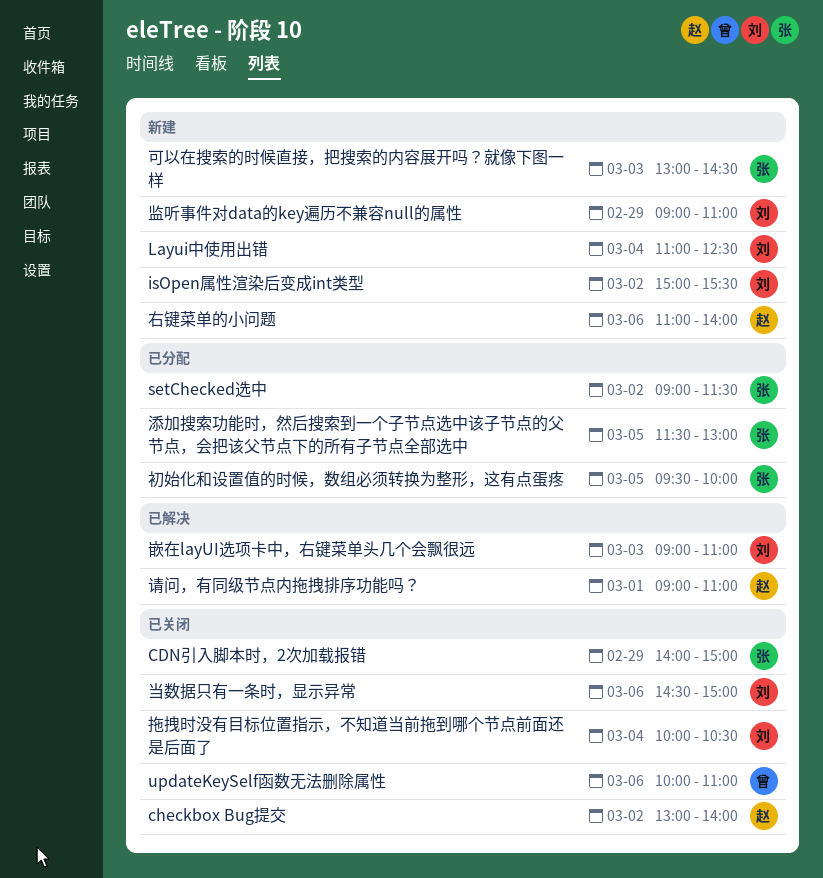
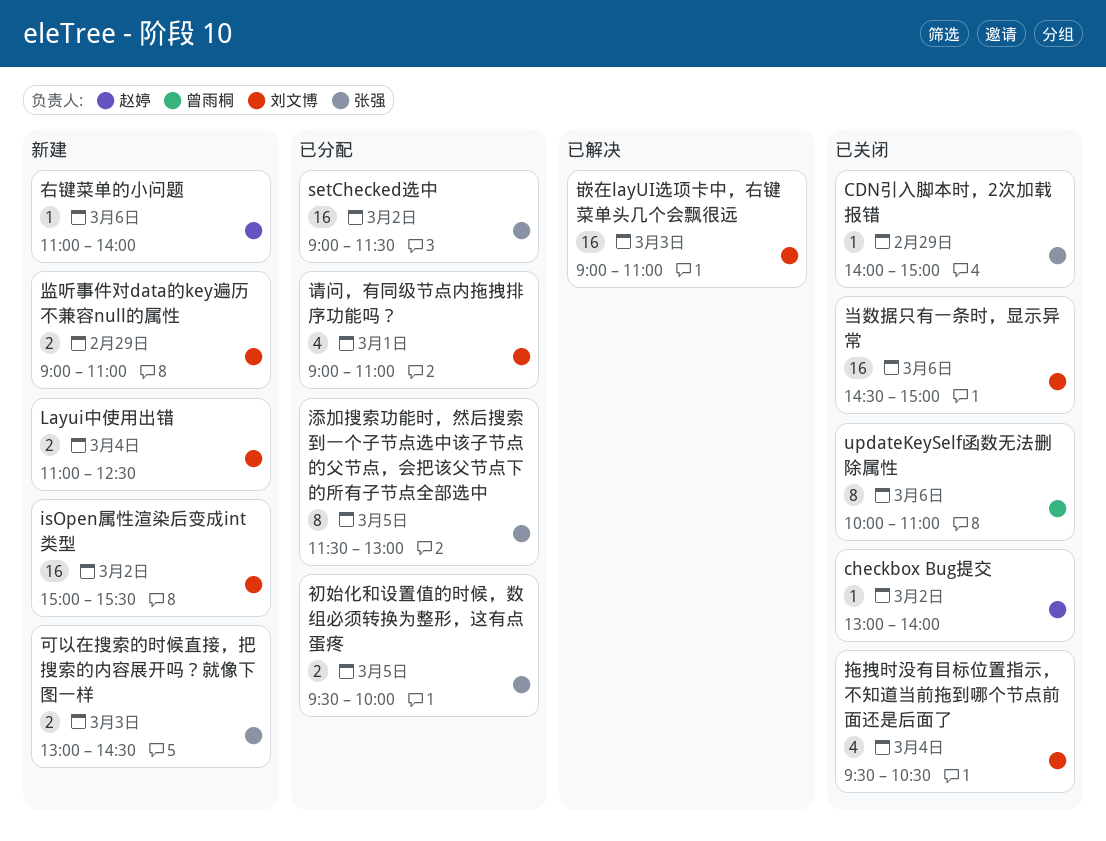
拖拽时没有目标位置指示，不知道当前拖到哪个节点前面还是后面了, begins: 10:00 -> 09:30
请问，有同级节点内拖拽排序功能吗？, status: 已解决 -> 已分配
请问，有同级节点内拖拽排序功能吗？, owner: 赵婷 -> 刘文博

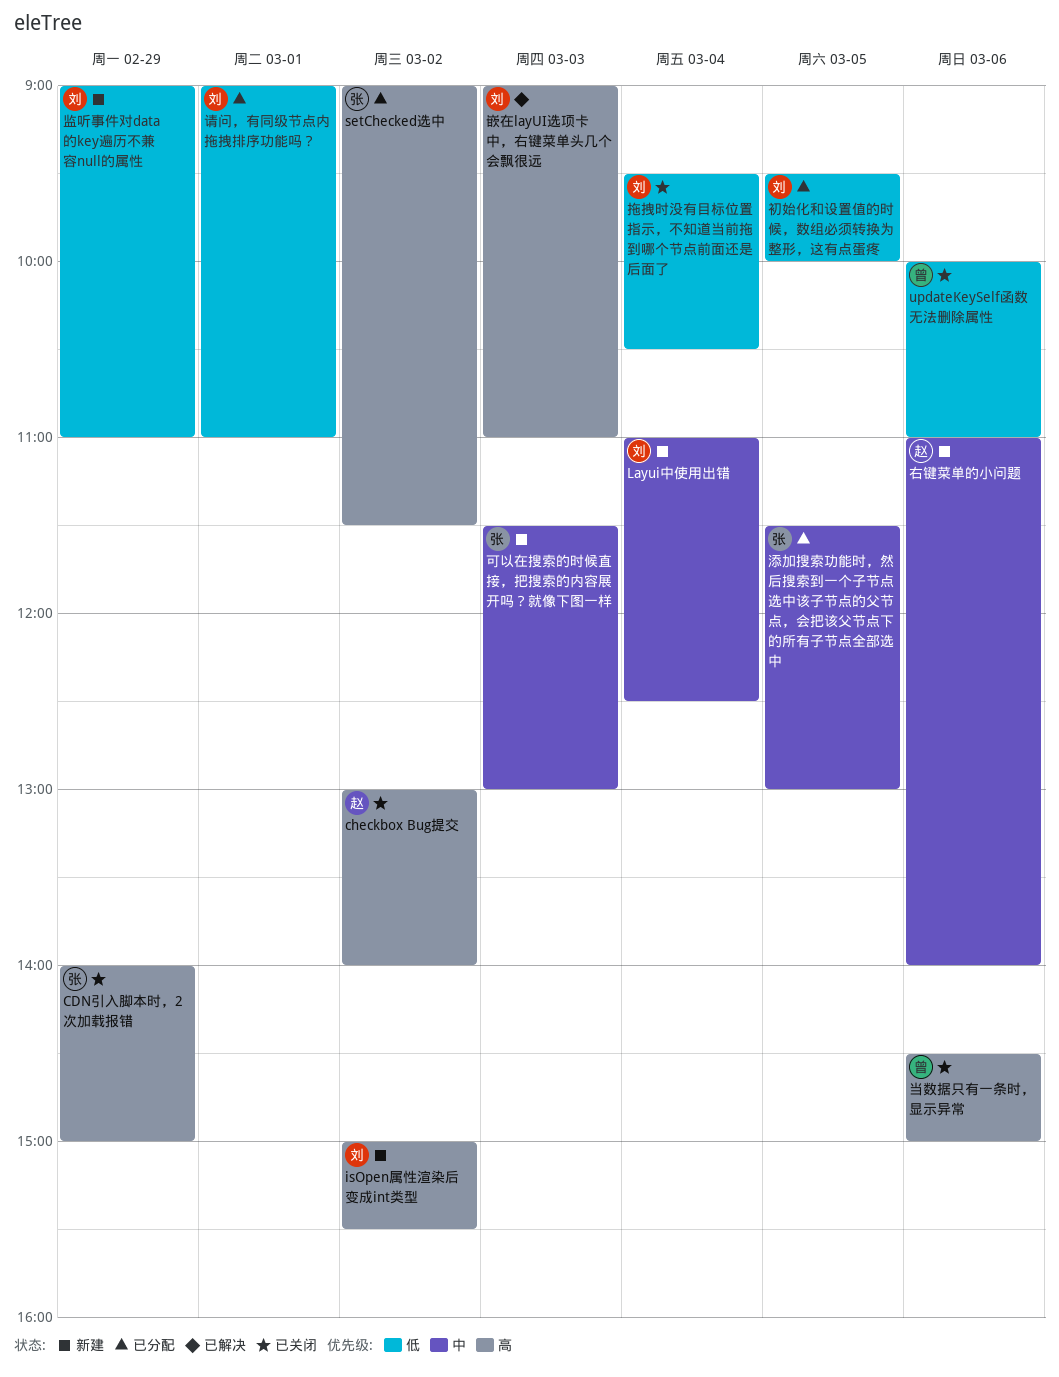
初始化和设置值的时候，数组必须转换为整形，这有点蛋疼, owner: 张强 -> 刘文博
可以在搜索的时候直接，把搜索的内容展开吗？就像下图一样, begins: 13:00 -> 11:30
可以在搜索的时候直接，把搜索的内容展开吗？就像下图一样, ends: 14:30 -> 13:00
当数据只有一条时，显示异常, owner: 刘文博 -> 曾雨桐

